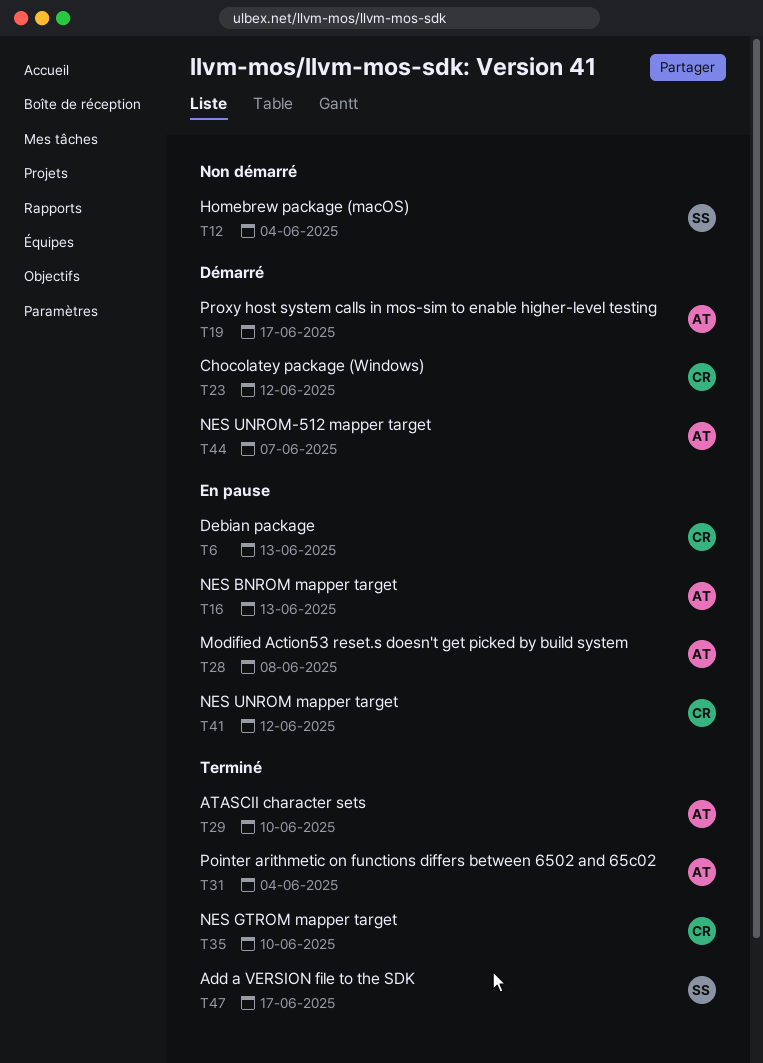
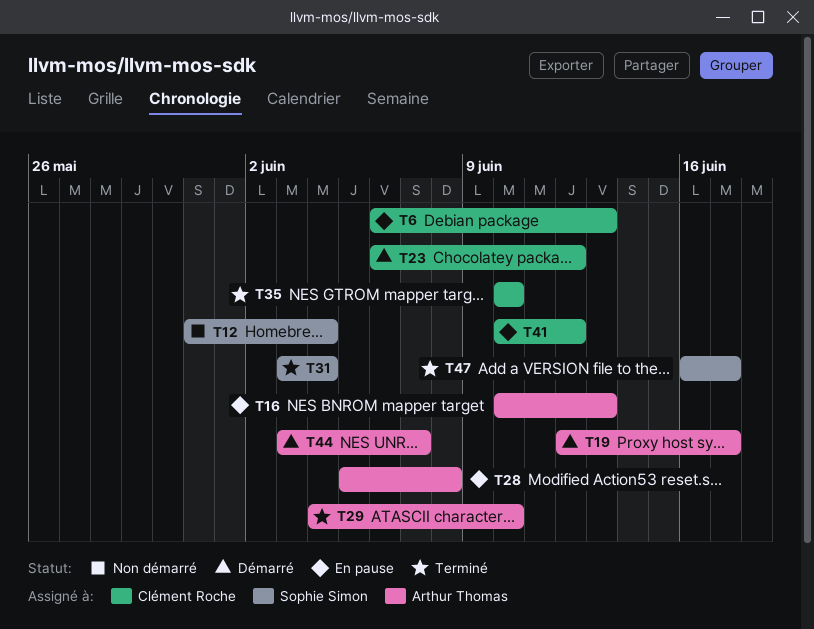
T31, owner: Arthur Thomas -> Sophie Simon

